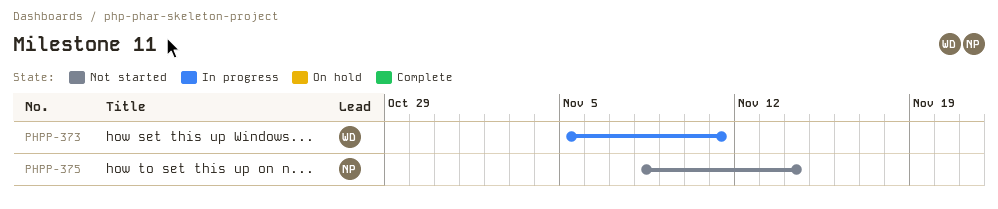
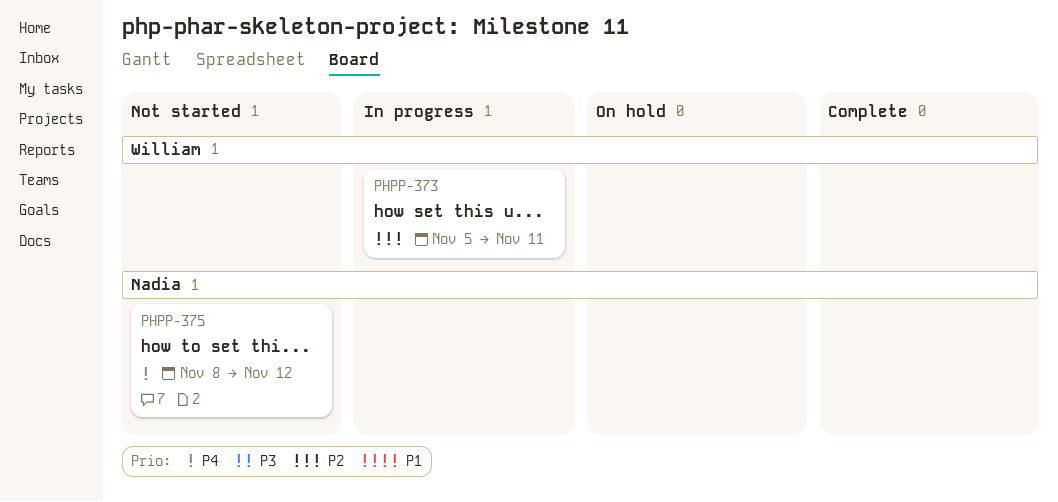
PHPP-375, due: Nov 14 -> Nov 12

